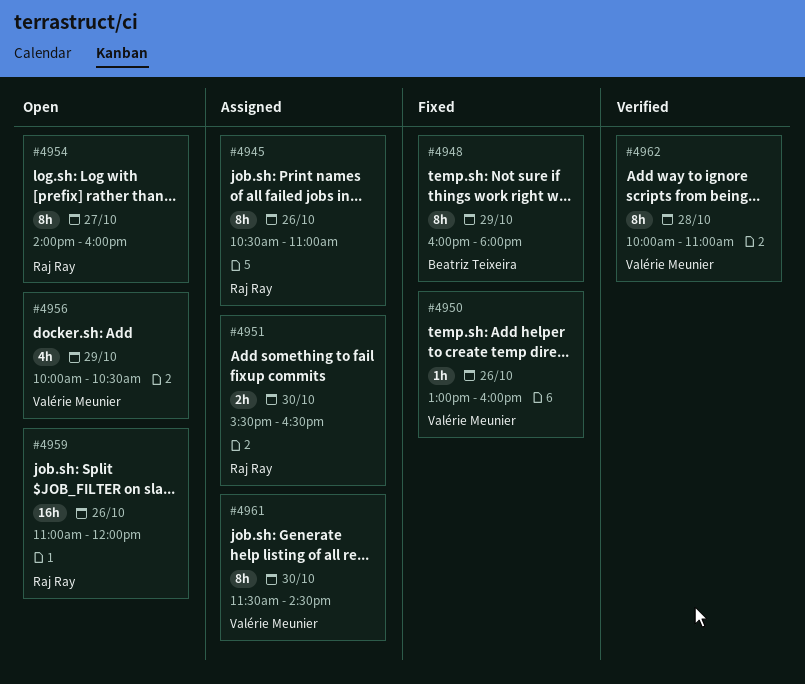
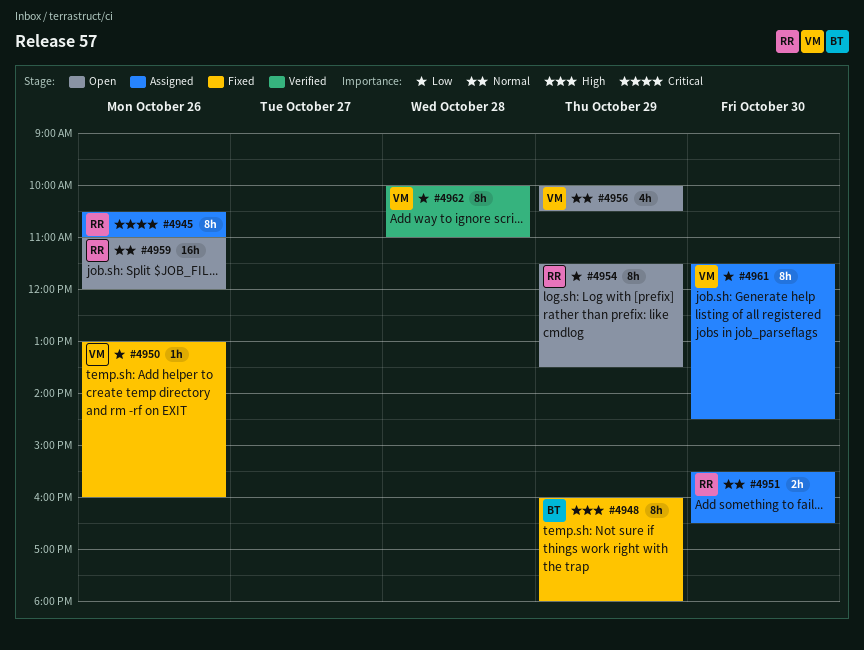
#4954, day: Oct 27 -> Oct 29
#4954, begins: 14:00 -> 11:30
#4954, ends: 16:00 -> 13:30

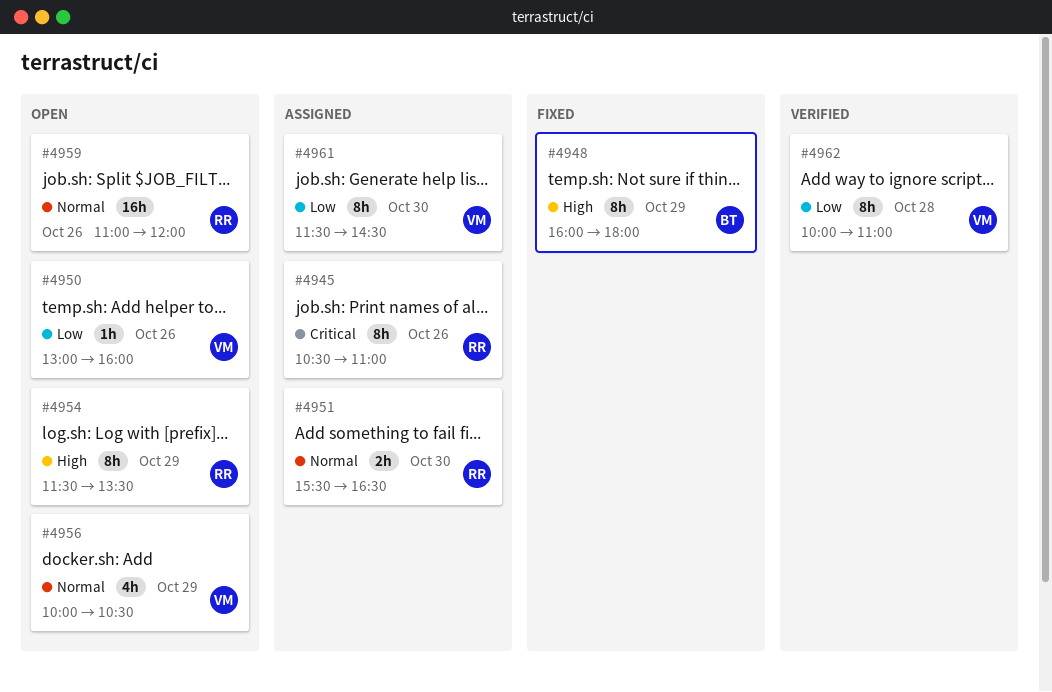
#4950, status: Fixed -> Open
#4954, priority: Low -> High

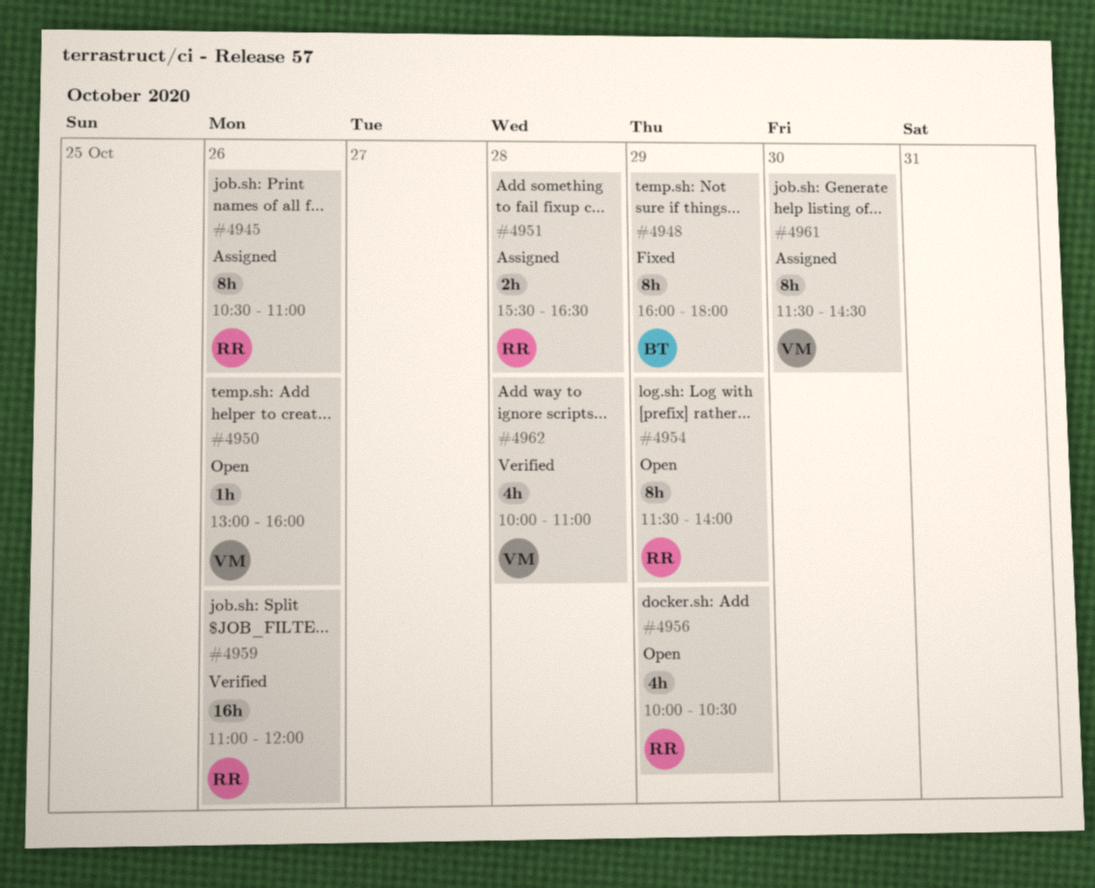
#4951, day: Oct 30 -> Oct 28
#4954, ends: 13:30 -> 14:00
#4956, owner: VM -> RR
#4959, status: Open -> Verified
#4962, estimate: 8h -> 4h

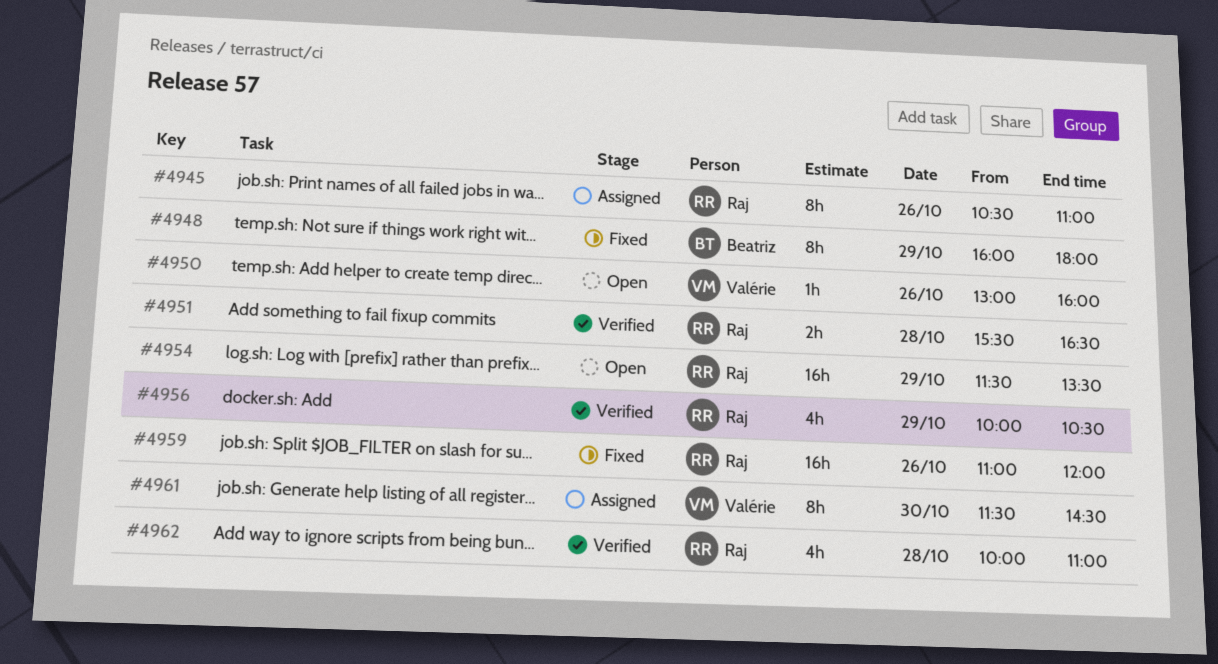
#4951, status: Assigned -> Verified
#4954, estimate: 8h -> 16h
#4954, ends: 14:00 -> 13:30
#4956, status: Open -> Verified
#4959, status: Verified -> Fixed
#4962, owner: Valérie -> Raj

